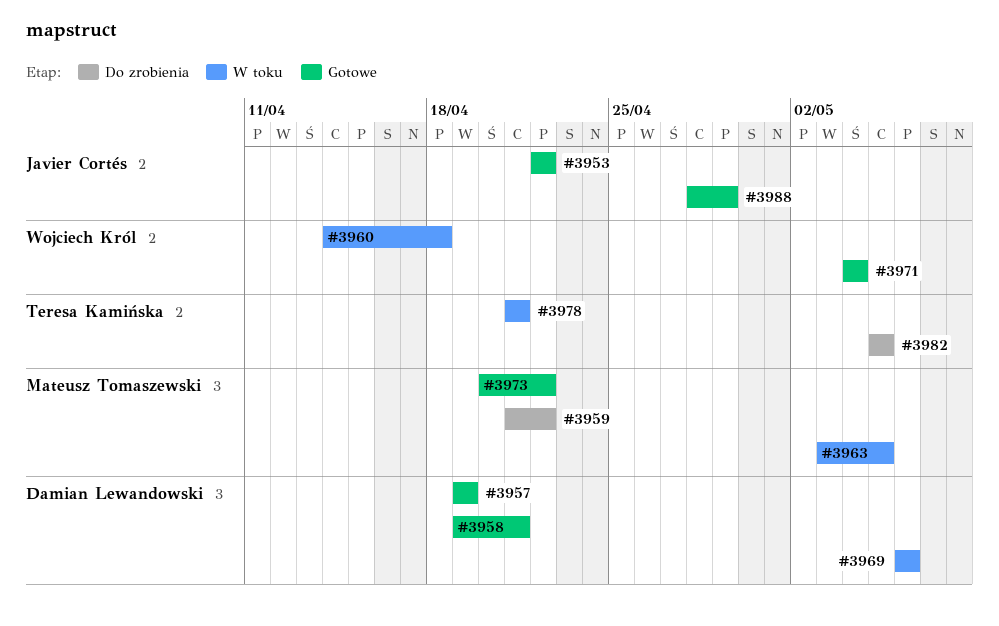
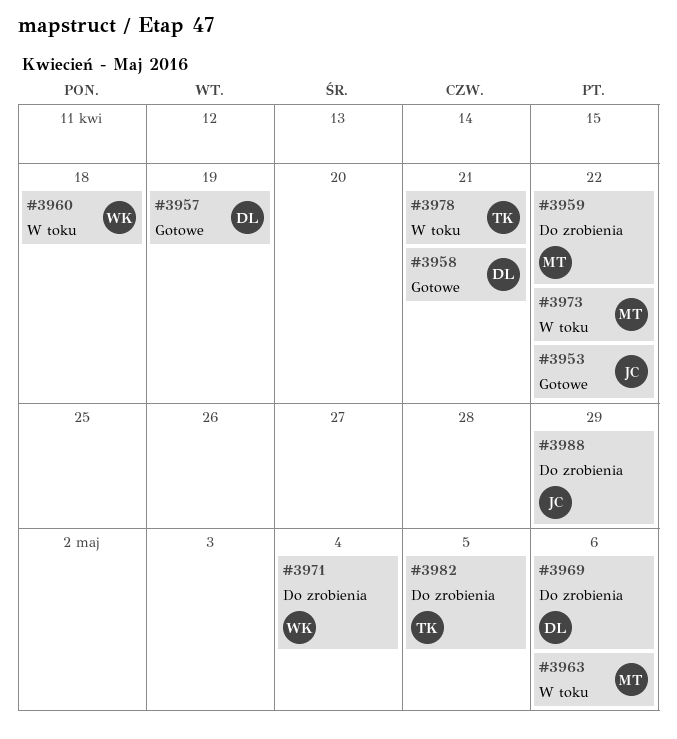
#3963, due: May 5 -> May 6
#3969, status: W toku -> Do zrobienia
#3971, status: Gotowe -> Do zrobienia
#3973, status: Gotowe -> W toku
#3988, status: Gotowe -> Do zrobienia

